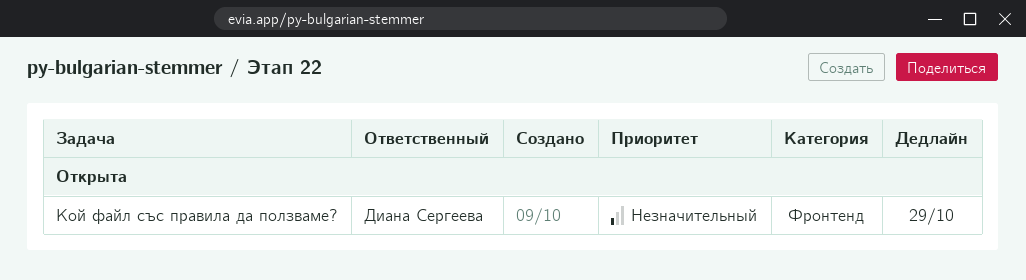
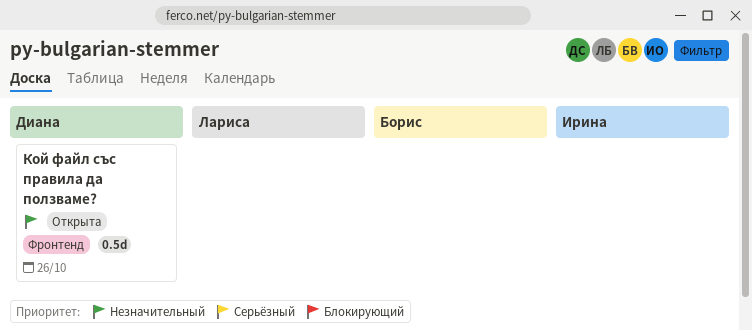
Кой файл със правила да ползваме?, due: Oct 29 -> Oct 26

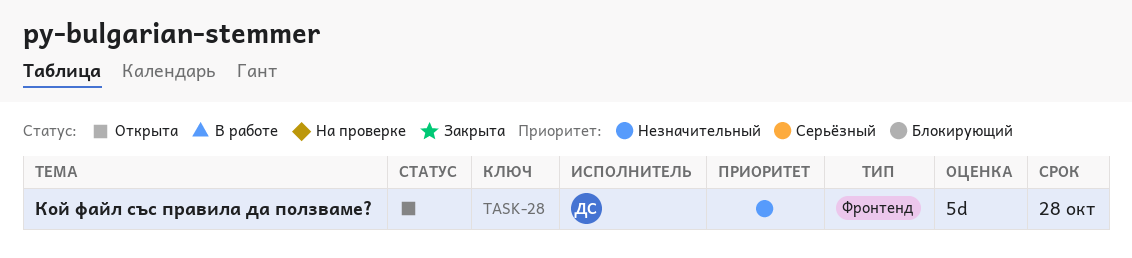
Кой файл със правила да ползваме?, estimate: 0.5d -> 5d
Кой файл със правила да ползваме?, due: Oct 26 -> Oct 28

